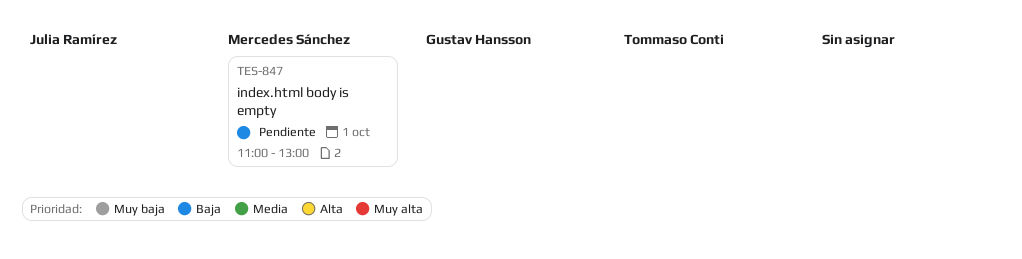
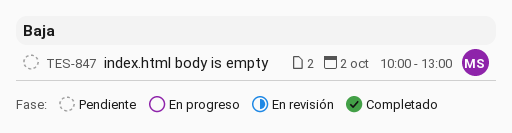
TES-847, day: Oct 1 -> Oct 2
TES-847, begins: 11:00 -> 10:00

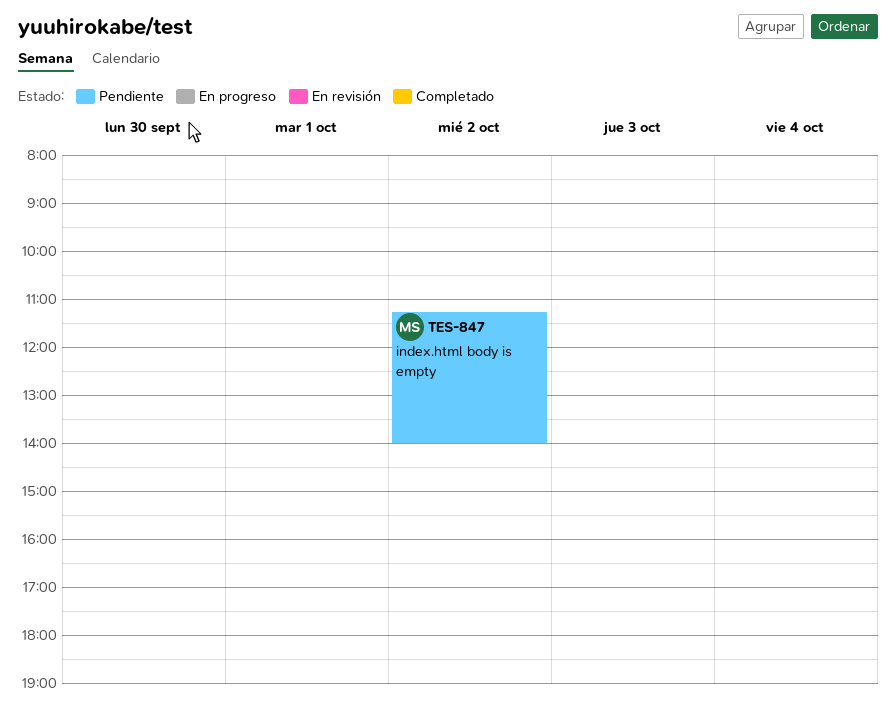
TES-847, begins: 10:00 -> 11:15
TES-847, ends: 13:00 -> 14:00

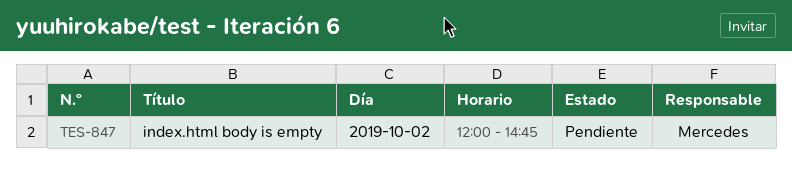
TES-847, begins: 11:15 -> 12:00
TES-847, ends: 14:00 -> 14:45

